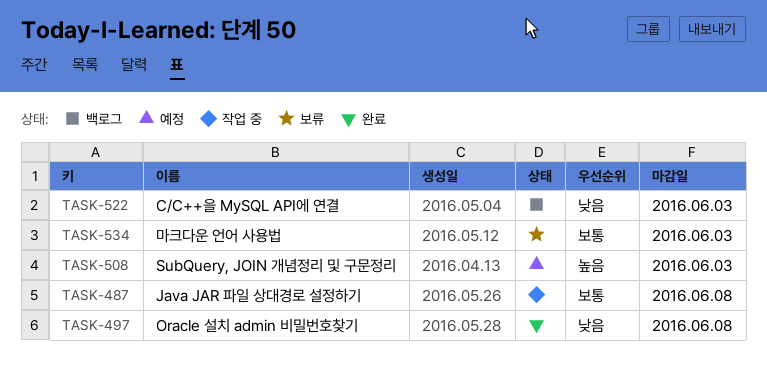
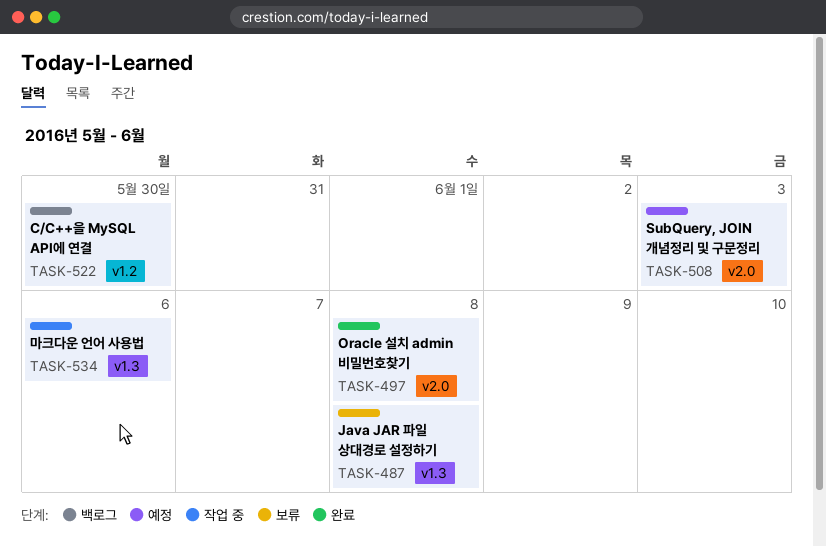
TASK-487, status: 작업 중 -> 보류
TASK-522, due: Jun 3 -> May 30
TASK-534, status: 보류 -> 작업 중
TASK-534, due: Jun 3 -> Jun 6

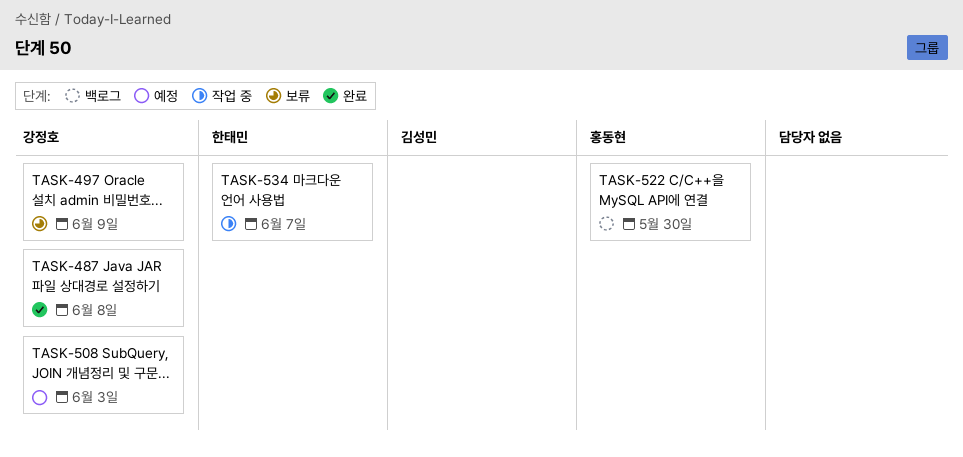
TASK-487, status: 보류 -> 완료
TASK-497, status: 완료 -> 보류
TASK-497, due: Jun 8 -> Jun 9
TASK-534, due: Jun 6 -> Jun 7

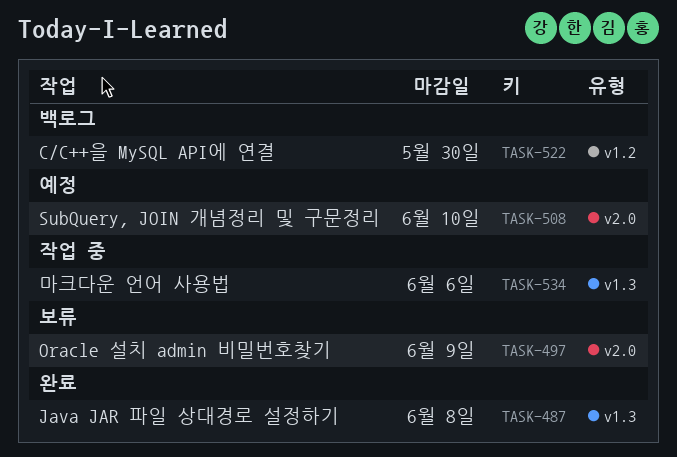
TASK-508, due: Jun 3 -> Jun 10
TASK-534, due: Jun 7 -> Jun 6

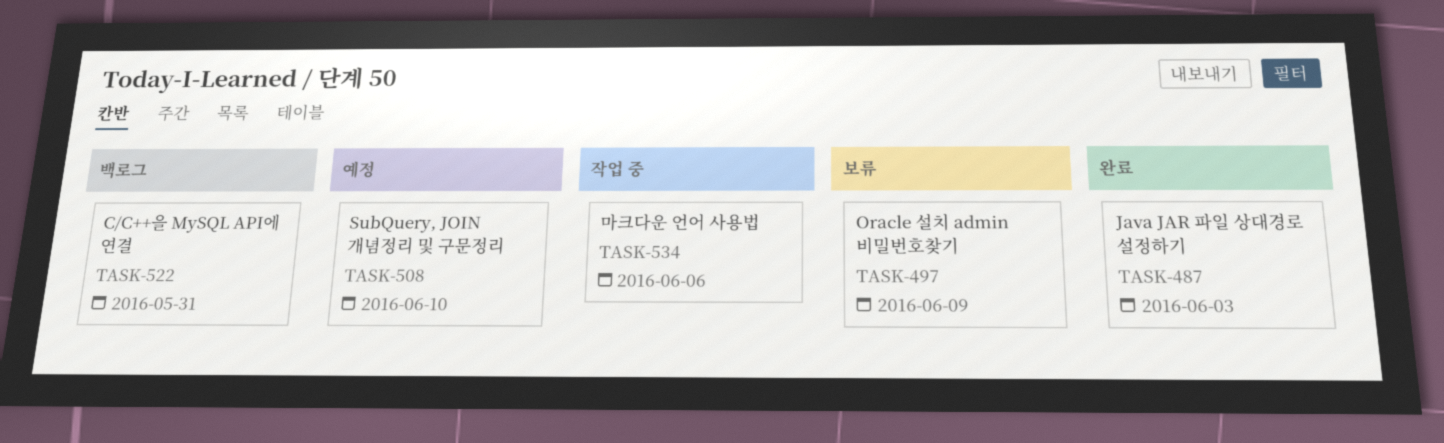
TASK-487, due: Jun 8 -> Jun 3
TASK-522, due: May 30 -> May 31

